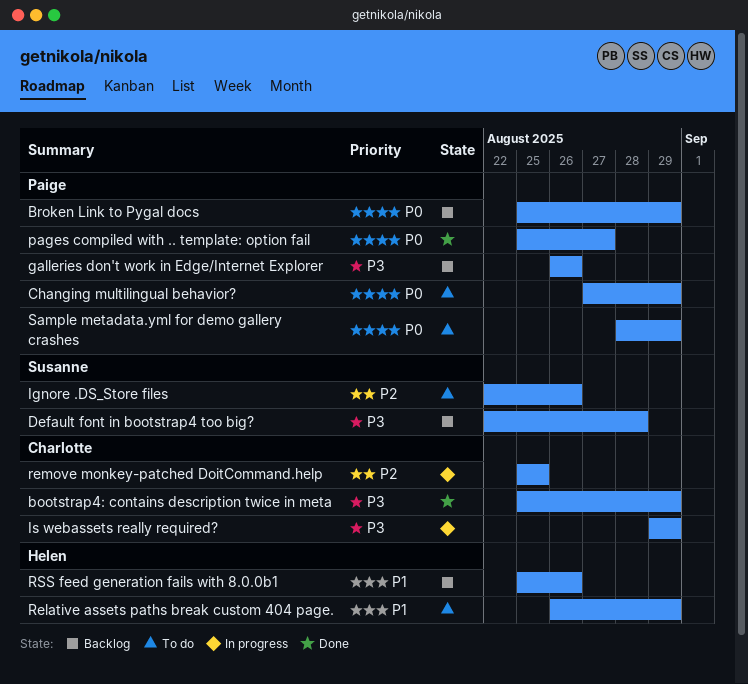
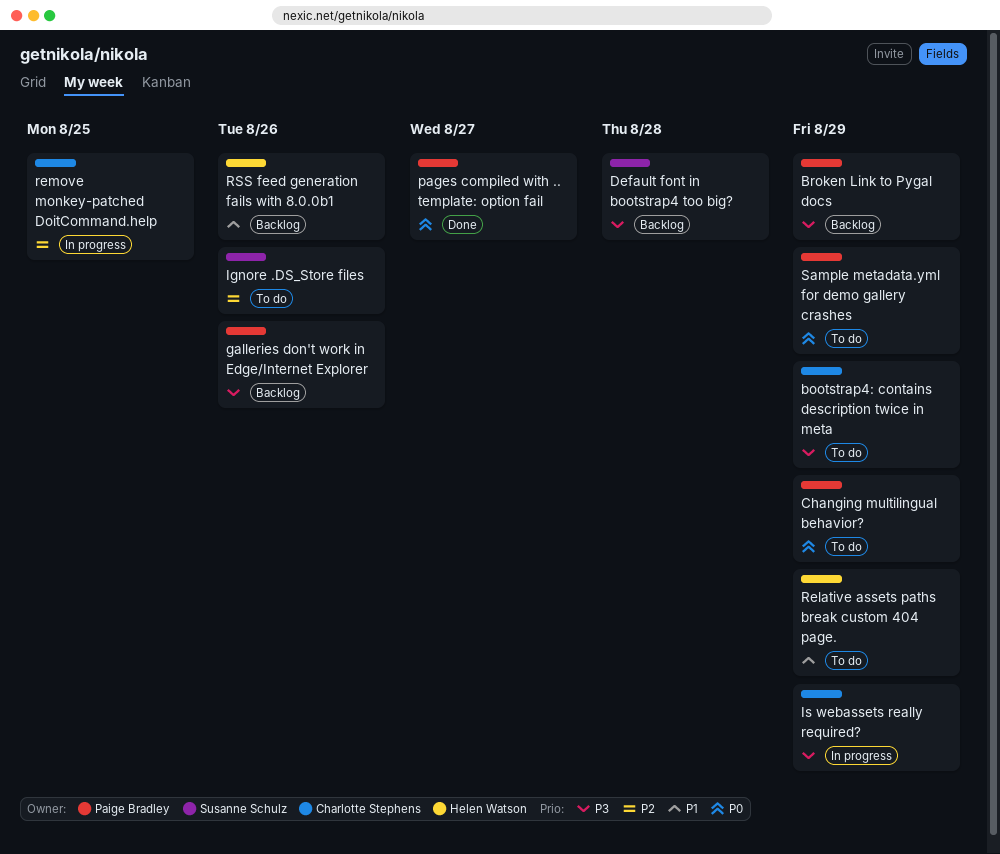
bootstrap4: contains description twice in meta, status: Done -> To do
Broken Link to Pygal docs, priority: P0 -> P3

